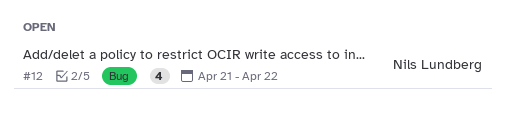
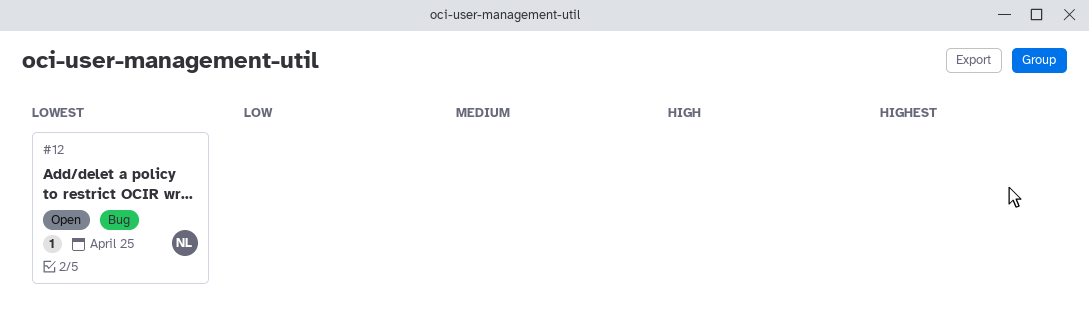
#12, estimate: 4 -> 1
#12, due: Apr 22 -> Apr 25

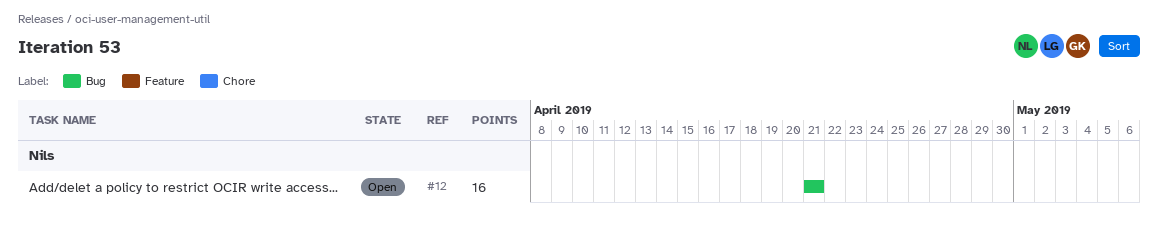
#12, estimate: 1 -> 16
#12, due: Apr 25 -> Apr 21

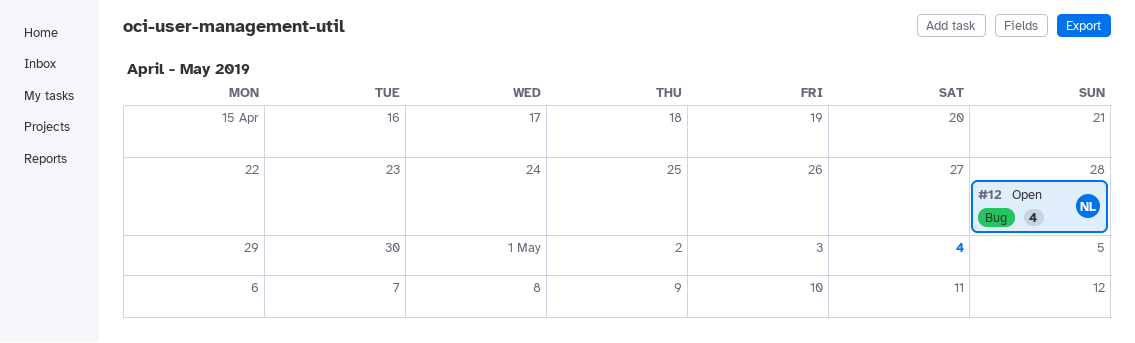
#12, estimate: 16 -> 4
#12, due: Apr 21 -> Apr 28

